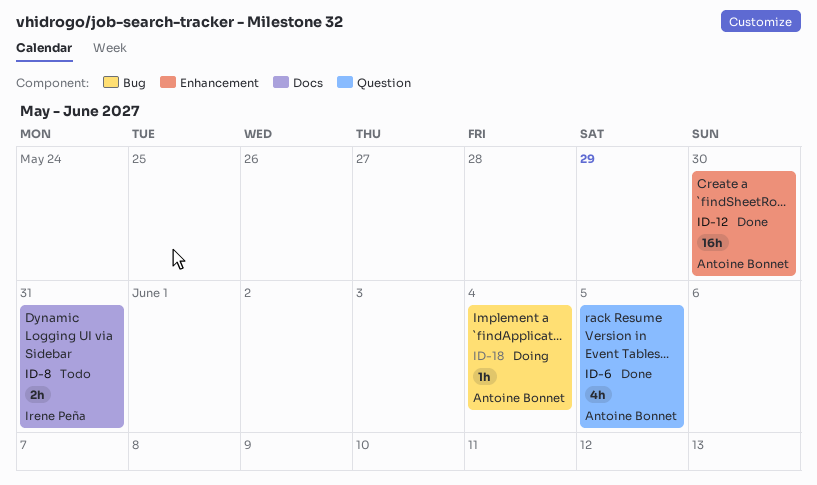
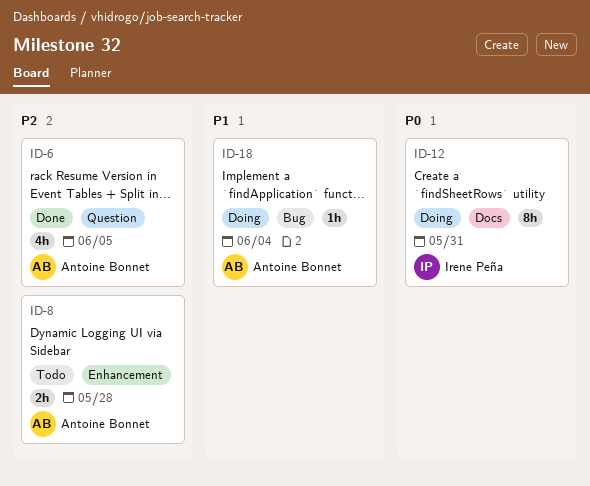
ID-8, owner: Irene Peña -> Antoine Bonnet
ID-8, label: Docs -> Enhancement
ID-8, due: May 31 -> May 28
ID-12, status: Done -> Doing
ID-12, owner: Antoine Bonnet -> Irene Peña
ID-12, label: Enhancement -> Docs
ID-12, estimate: 16h -> 8h
ID-12, due: May 30 -> May 31

